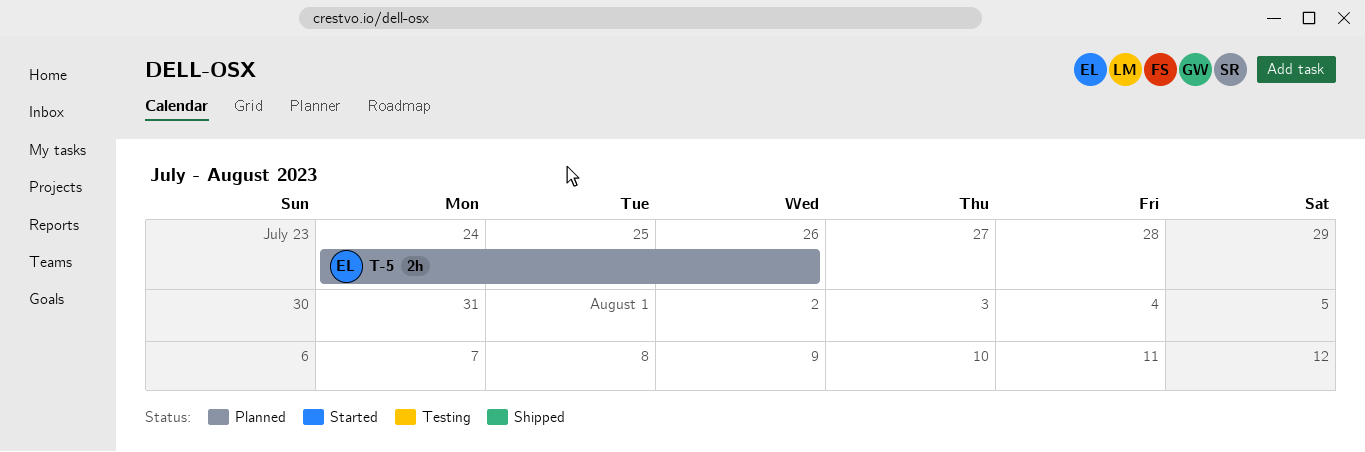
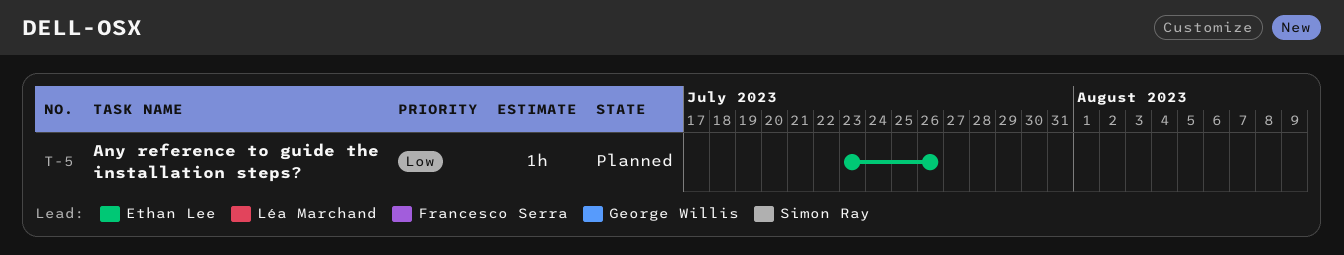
T-5, estimate: 2h -> 1h
T-5, start: Jul 24 -> Jul 23

